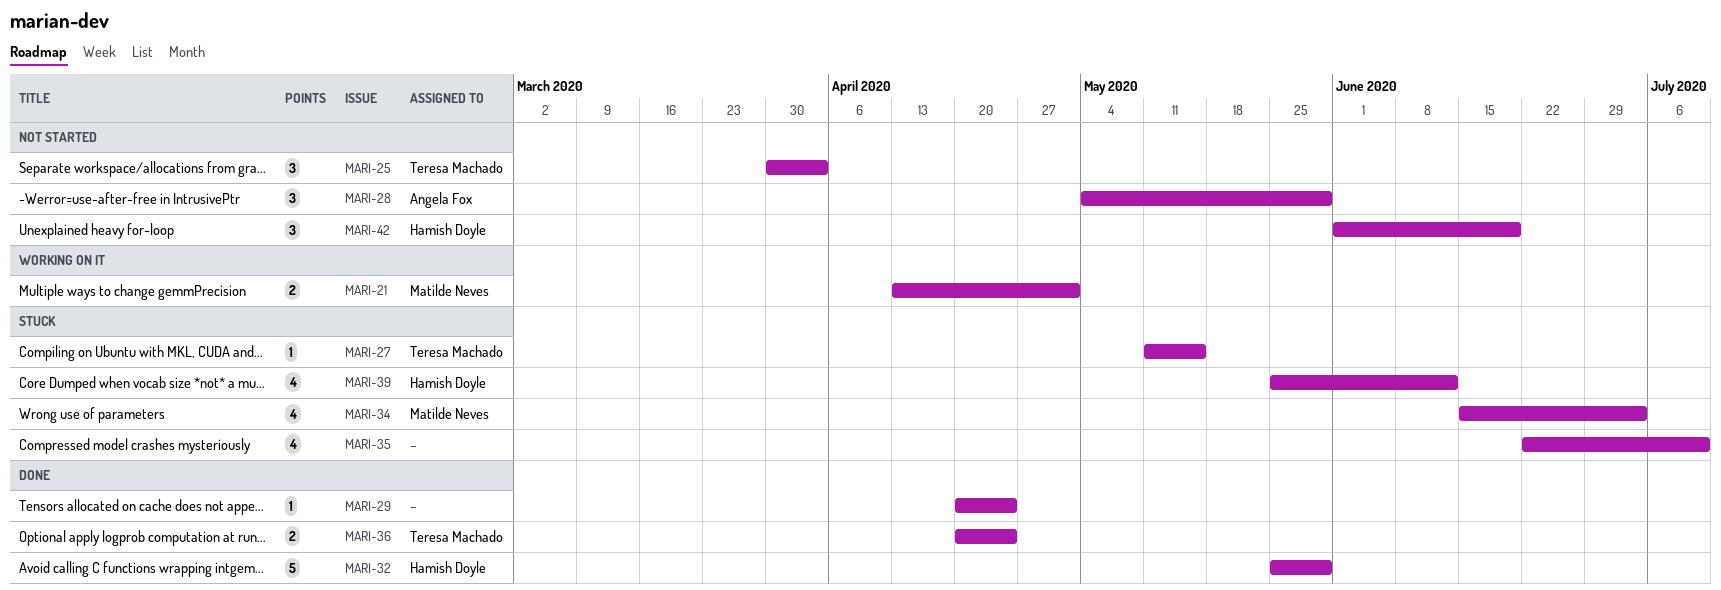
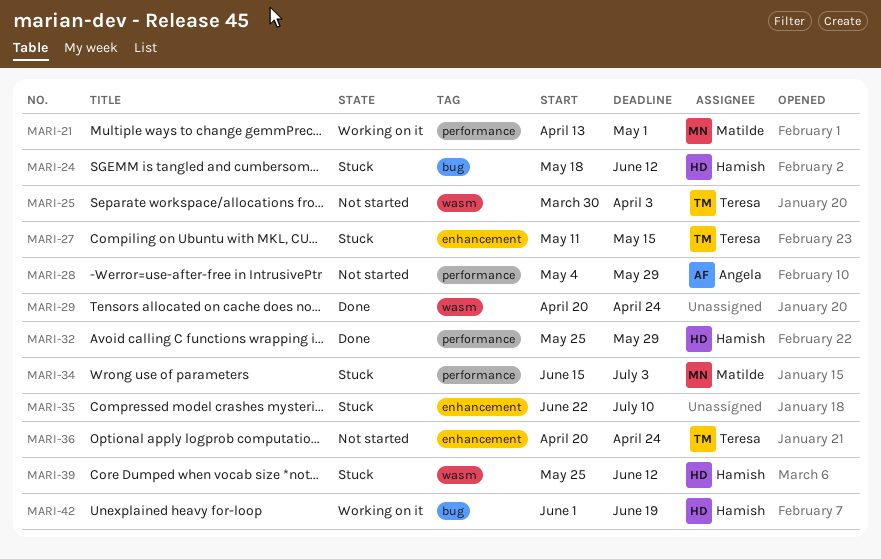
MARI-24: none -> present
MARI-36, status: Done -> Not started
MARI-42, status: Not started -> Working on it

